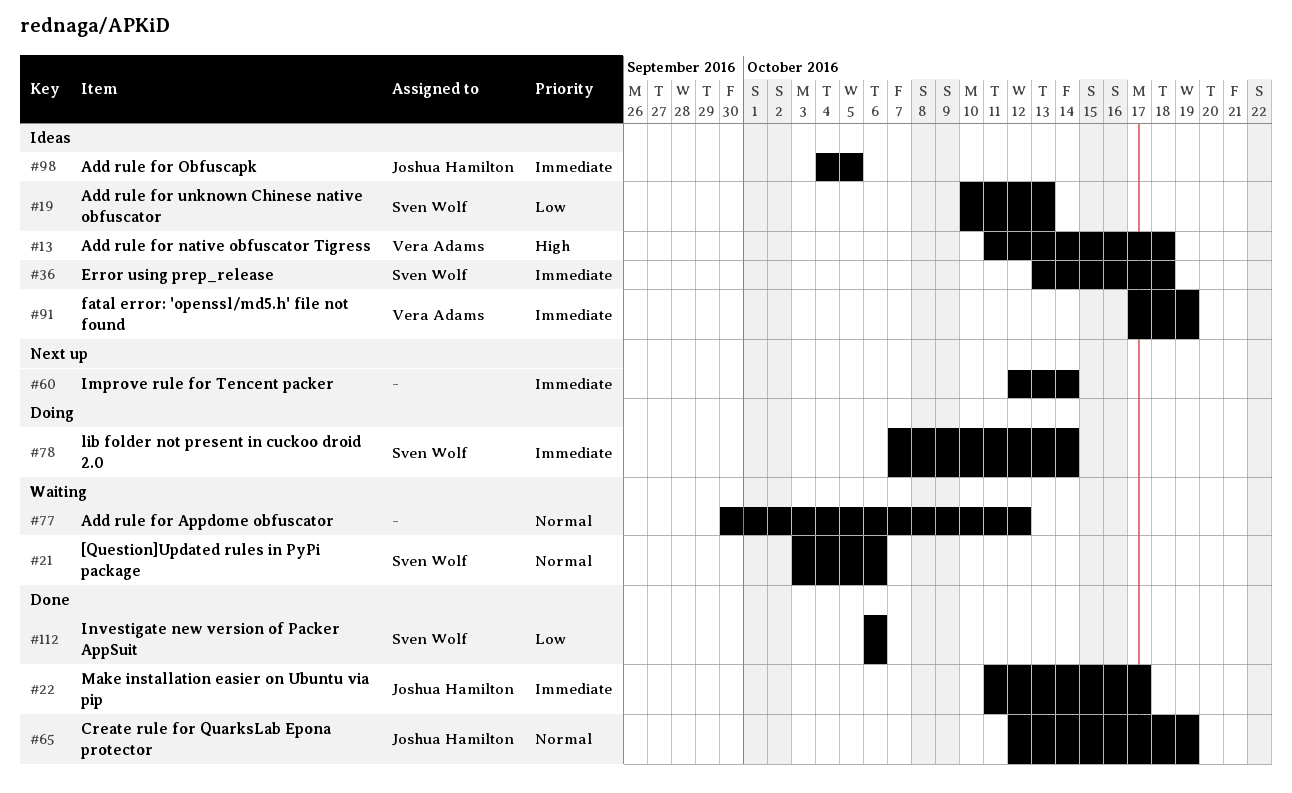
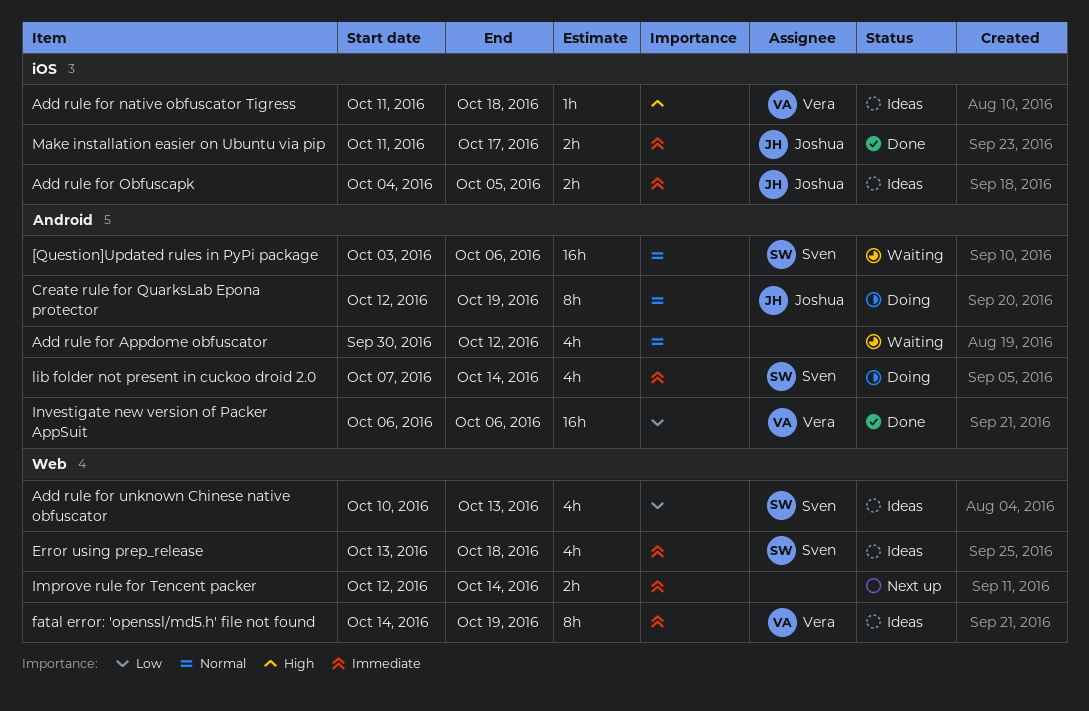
Create rule for QuarksLab Epona protector, status: Done -> Doing
fatal error: 'openssl/md5.h' file not found, start: Oct 17 -> Oct 14
Investigate new version of Packer AppSuit, owner: Sven Wolf -> Vera Adams

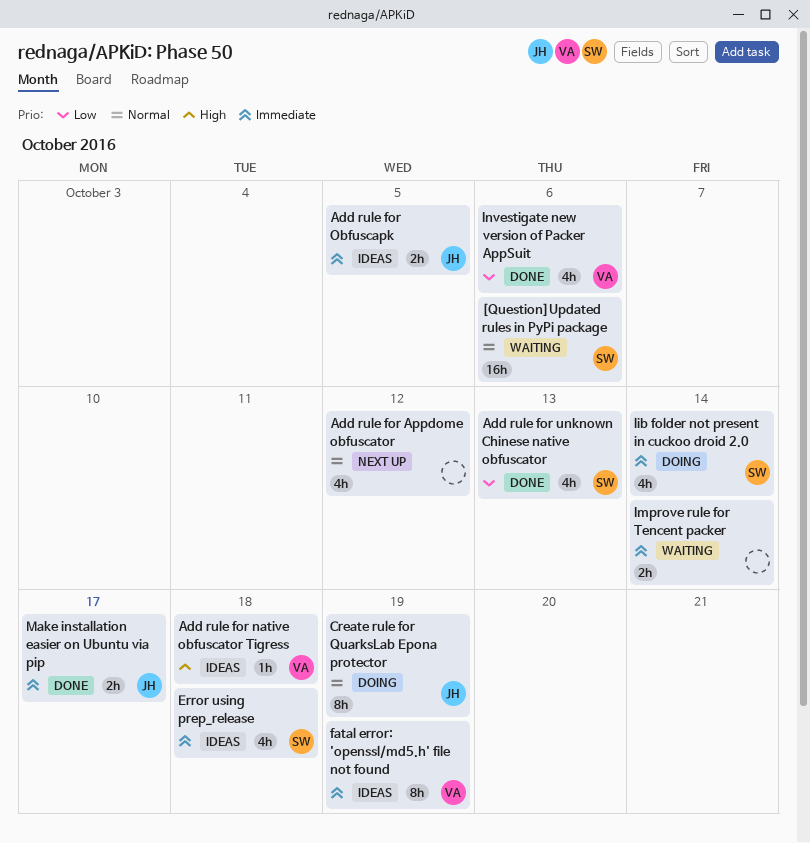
Add rule for Appdome obfuscator, status: Waiting -> Next up
Add rule for unknown Chinese native obfuscator, status: Ideas -> Done
Improve rule for Tencent packer, status: Next up -> Waiting
Investigate new version of Packer AppSuit, estimate: 16h -> 4h

